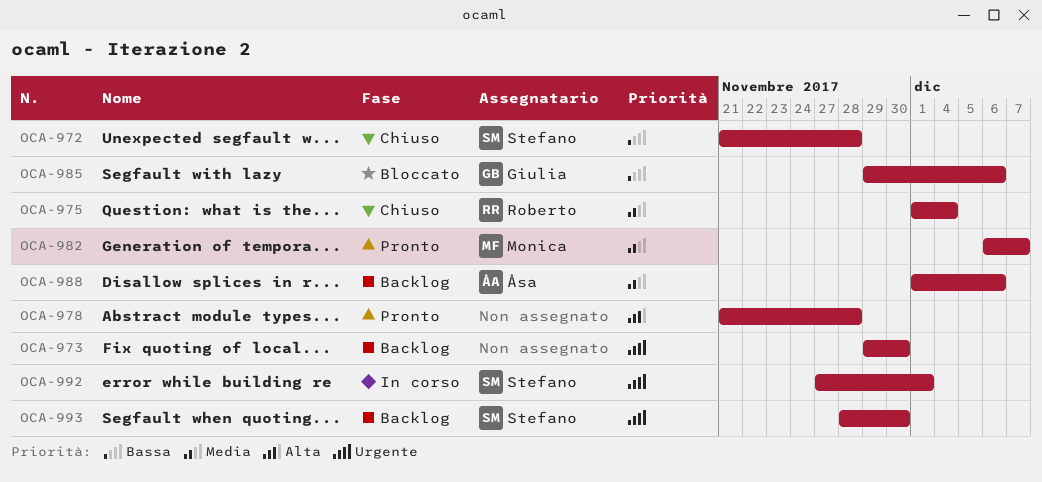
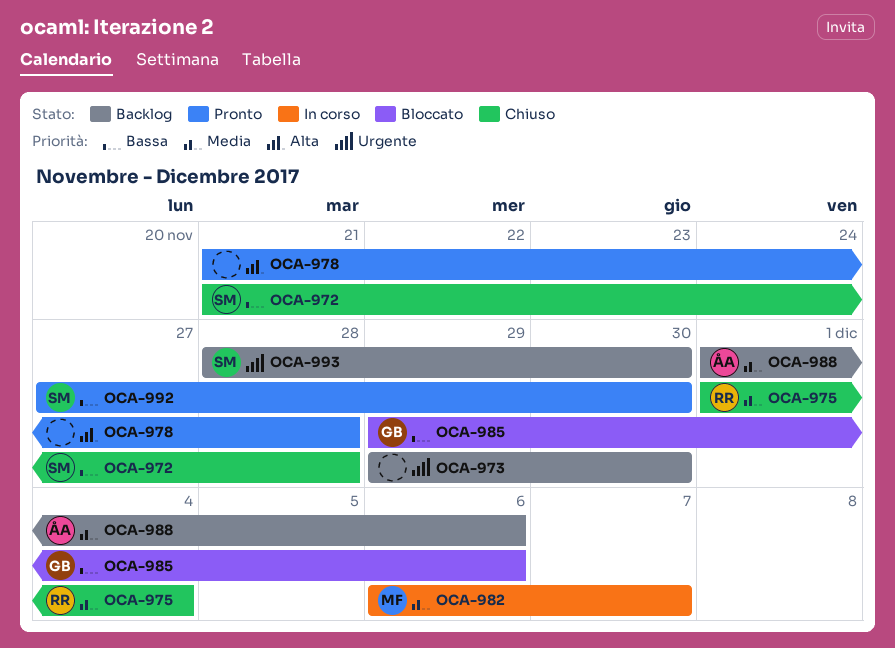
OCA-982, status: Pronto -> In corso
OCA-992, status: In corso -> Pronto
OCA-992, priority: Urgente -> Bassa
OCA-992, due: Dec 1 -> Nov 30

